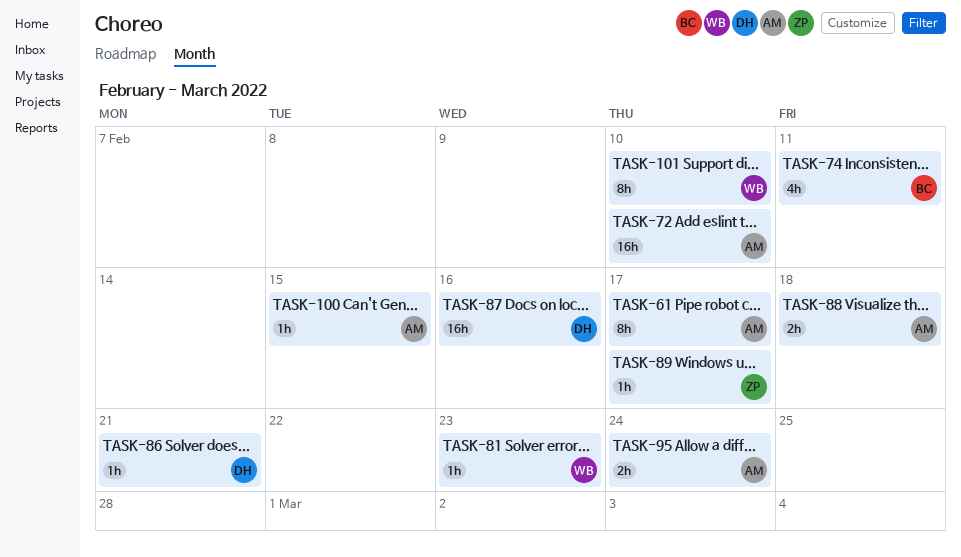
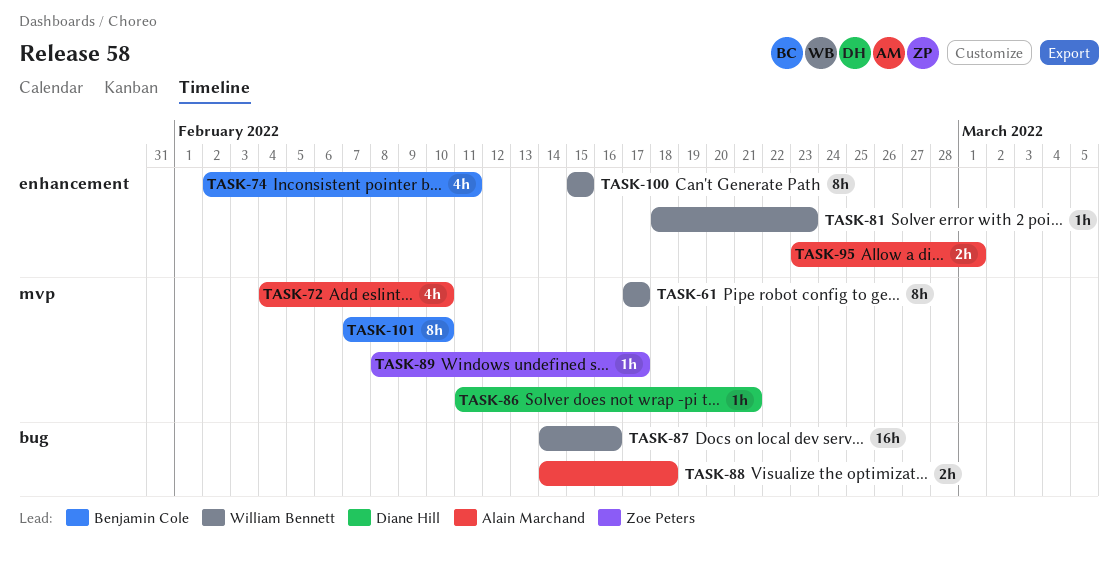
TASK-61, owner: Alain Marchand -> William Bennett
TASK-72, estimate: 16h -> 4h
TASK-87, owner: Diane Hill -> William Bennett
TASK-95, due: Feb 24 -> Mar 1
TASK-100, owner: Alain Marchand -> William Bennett
TASK-100, estimate: 1h -> 8h
TASK-101, owner: William Bennett -> Benjamin Cole

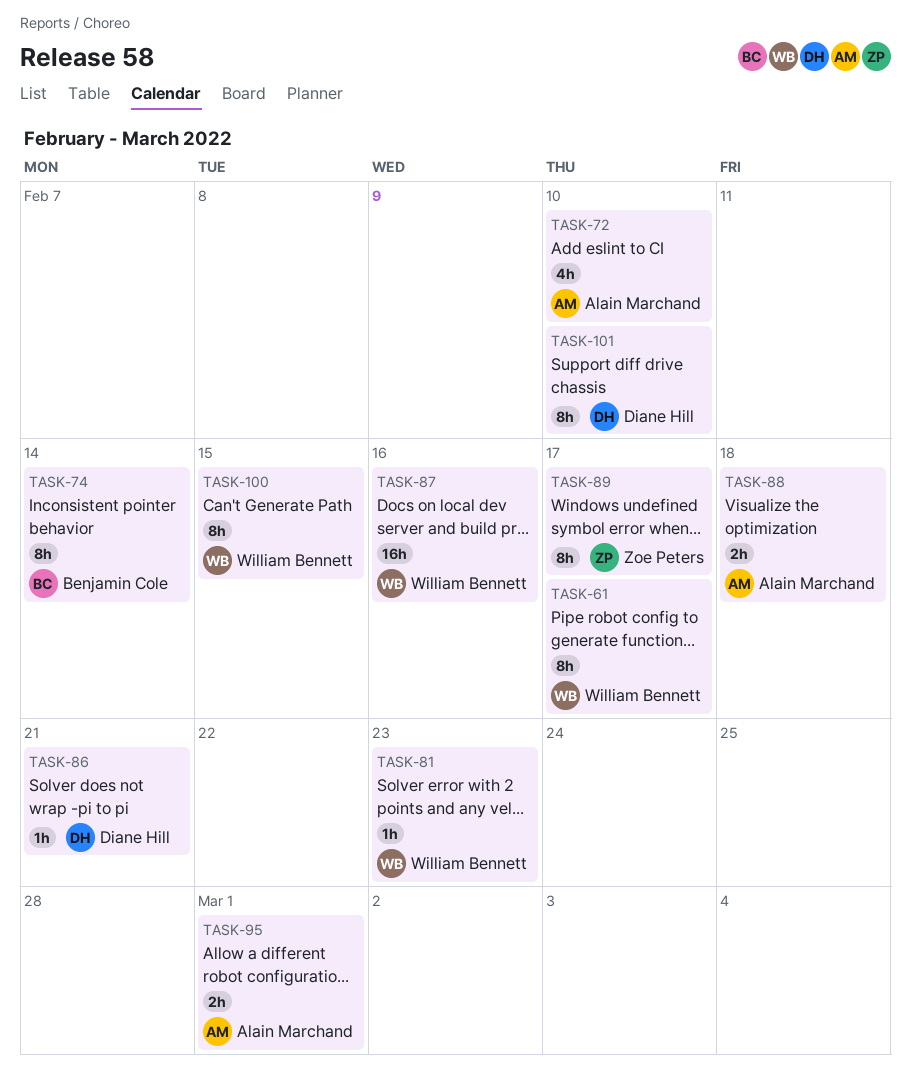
TASK-74, estimate: 4h -> 8h
TASK-74, due: Feb 11 -> Feb 14
TASK-89, estimate: 1h -> 8h
TASK-101, owner: Benjamin Cole -> Diane Hill

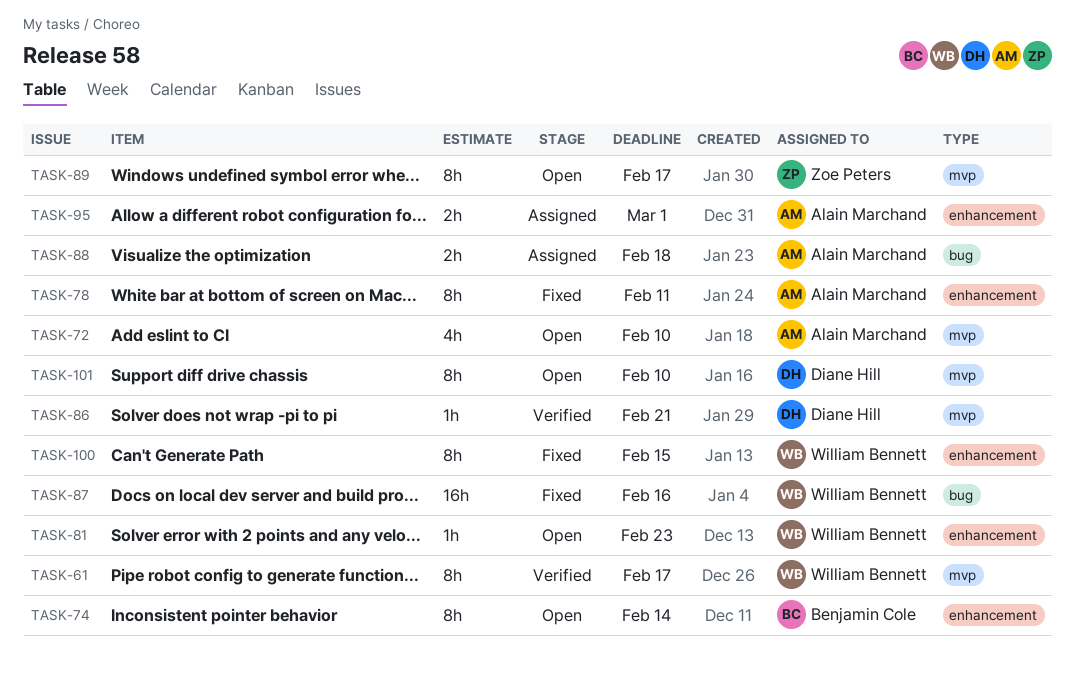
TASK-78: none -> present

